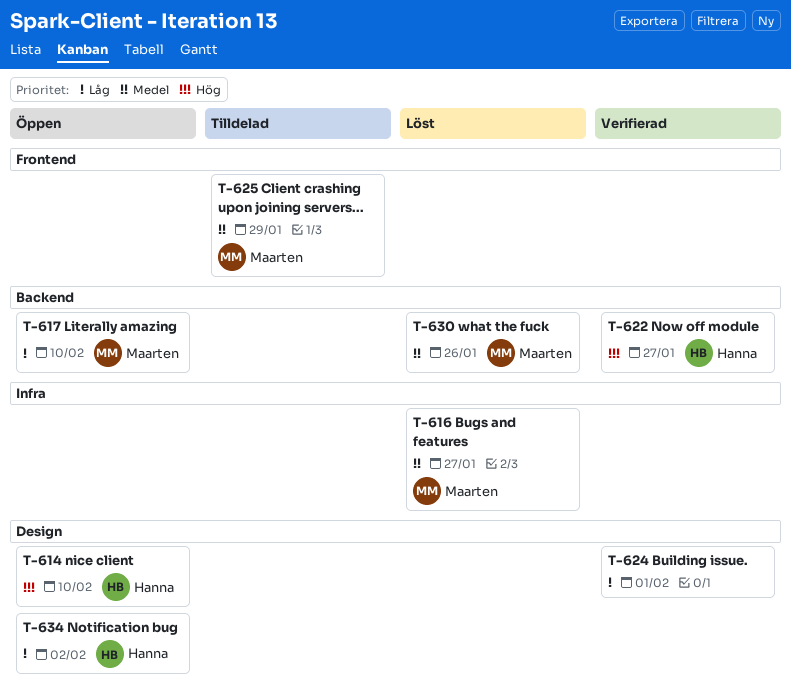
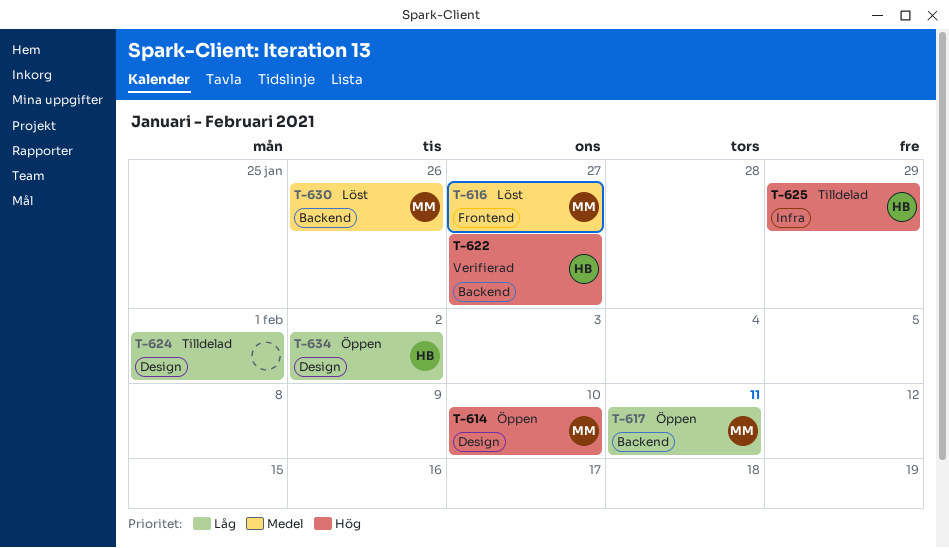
T-614, owner: Hanna -> Maarten
T-616, label: Infra -> Frontend
T-617, due: Feb 10 -> Feb 11
T-624, status: Verifierad -> Tilldelad
T-625, owner: Maarten -> Hanna
T-625, priority: Medel -> Hög
T-625, label: Frontend -> Infra

